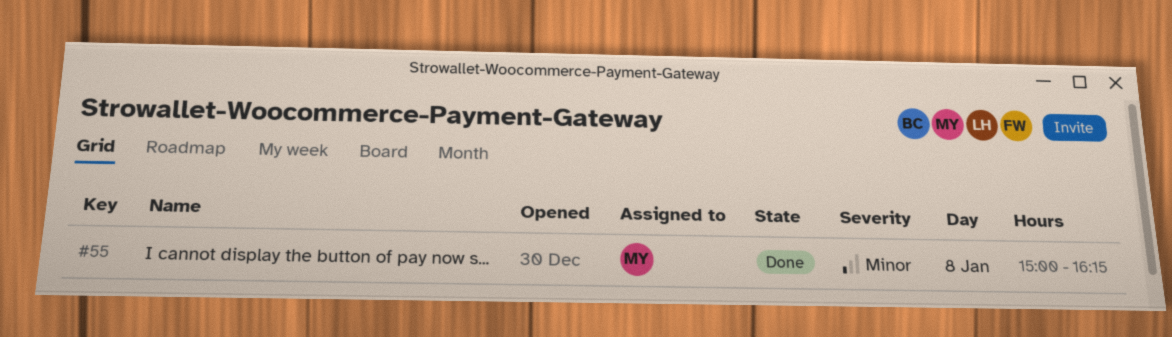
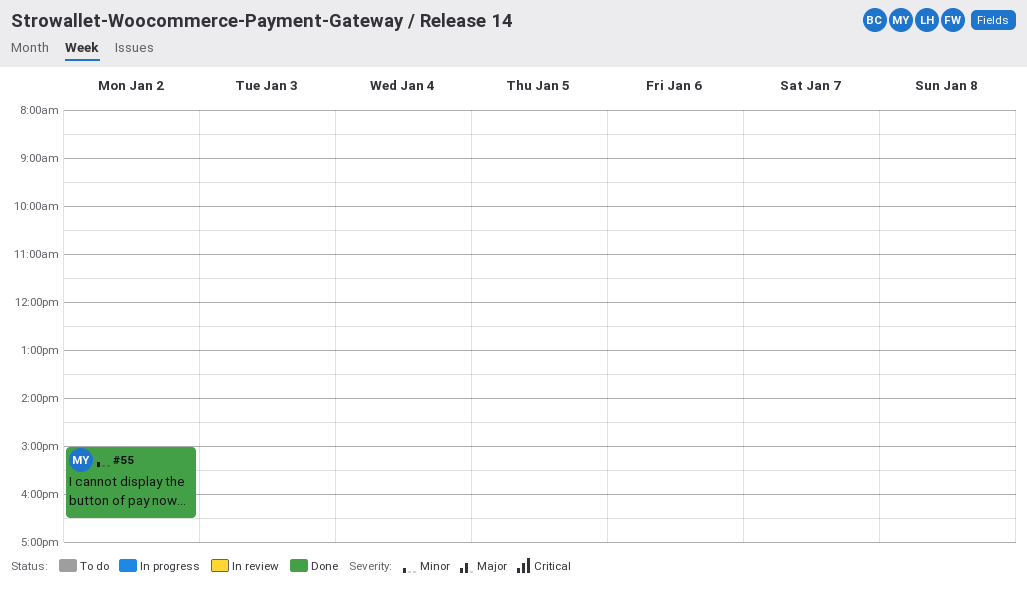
#55, day: Jan 8 -> Jan 2
#55, ends: 16:15 -> 16:30

